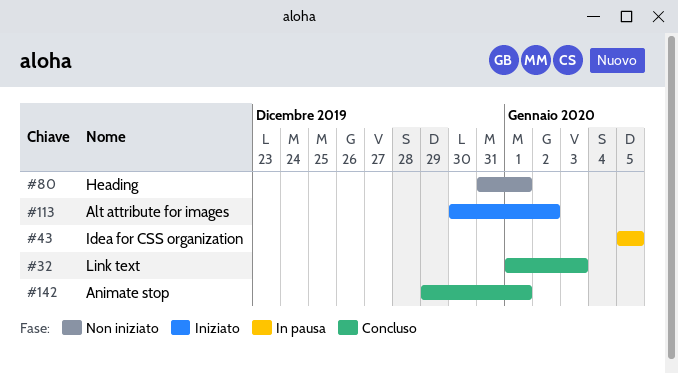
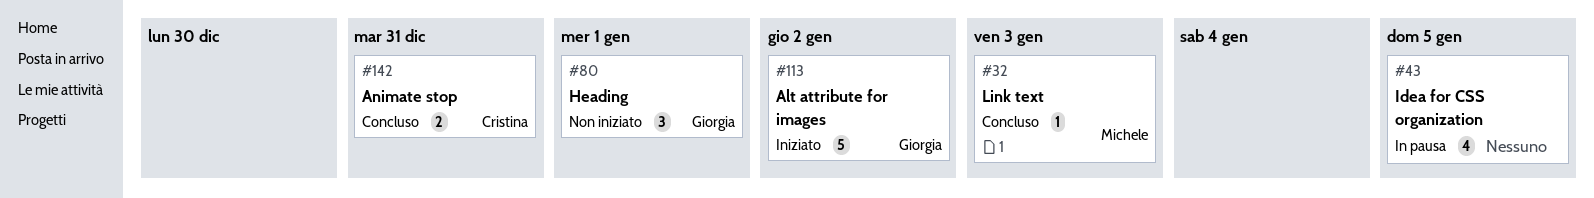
#142, due: Jan 1 -> Dec 31

